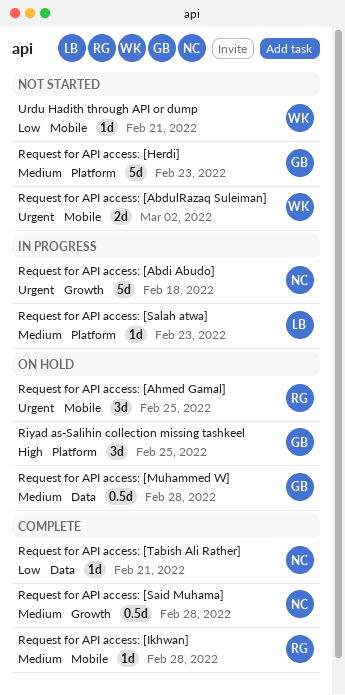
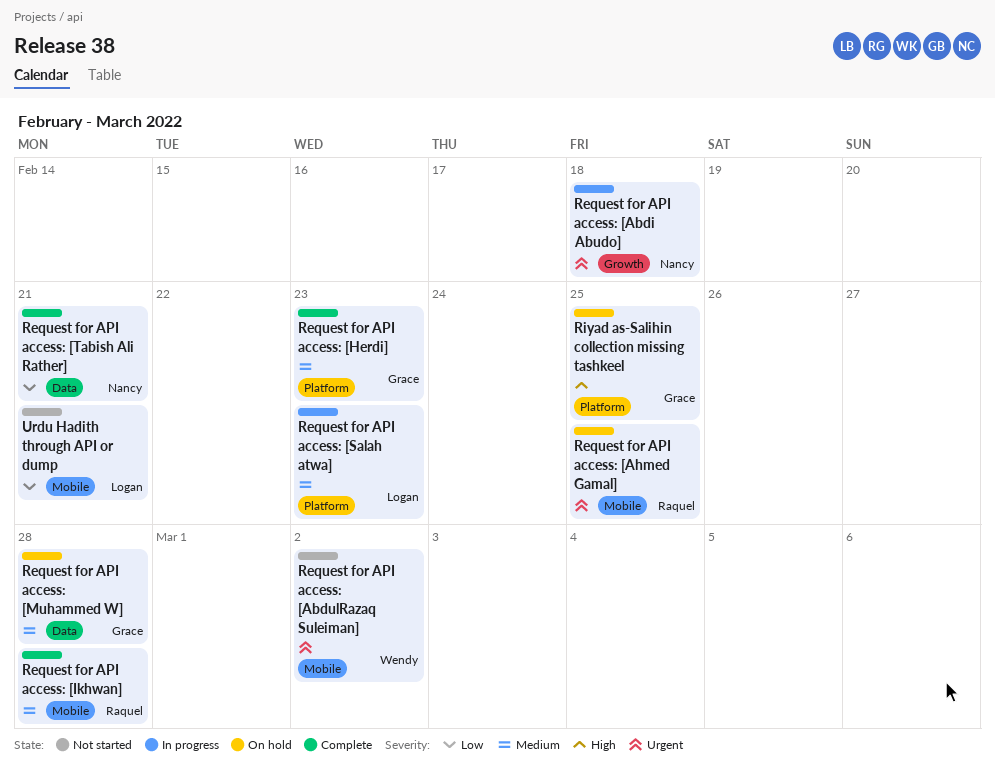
Request for API access: [Herdi], status: Not started -> Complete
Request for API access: [Said Muhama]: present -> none
Urdu Hadith through API or dump, owner: Wendy -> Logan

